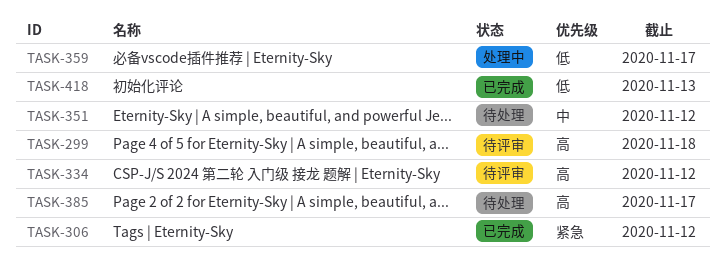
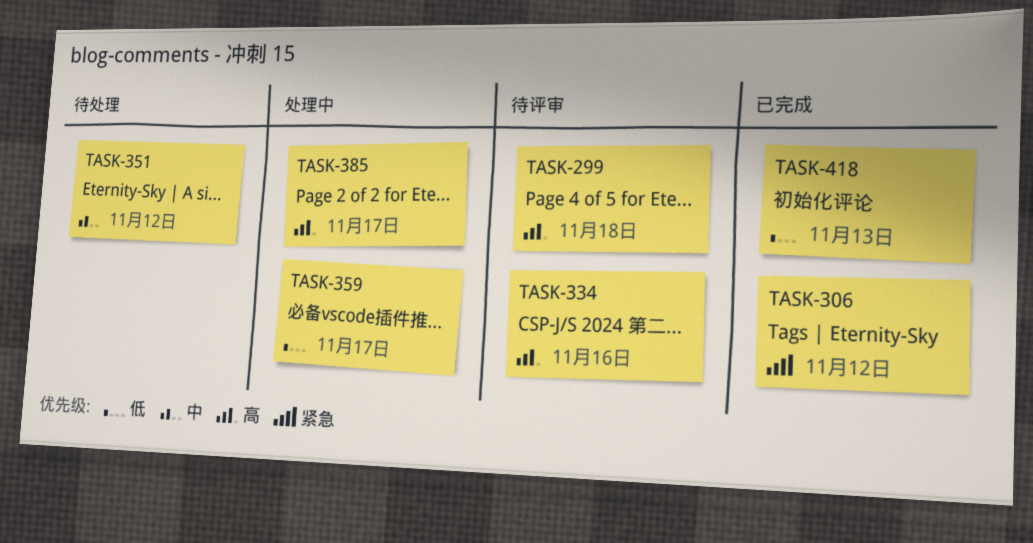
TASK-334, due: Nov 12 -> Nov 16
TASK-385, status: 待处理 -> 处理中

